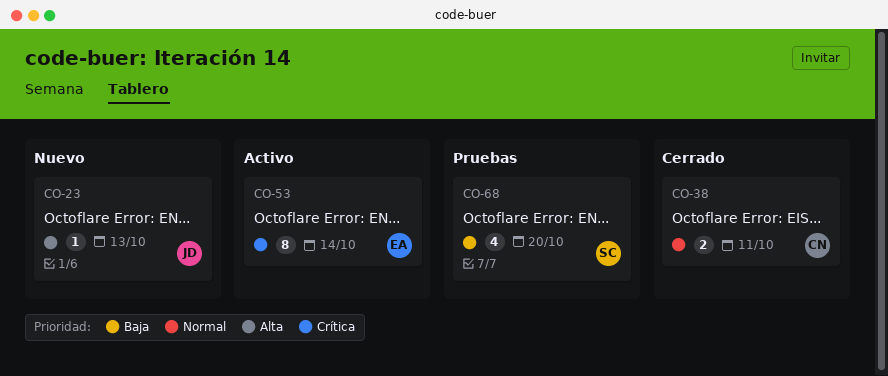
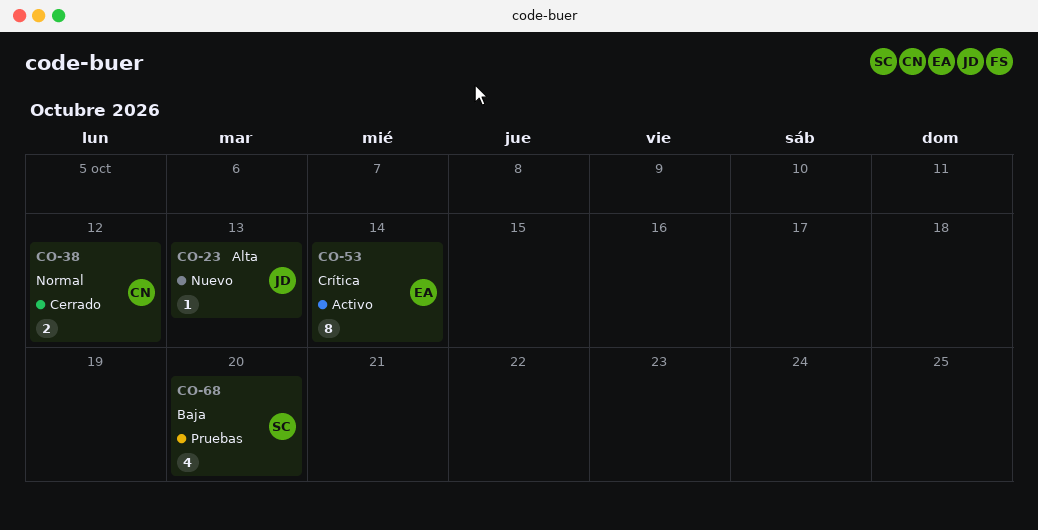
CO-38, due: Oct 11 -> Oct 12

